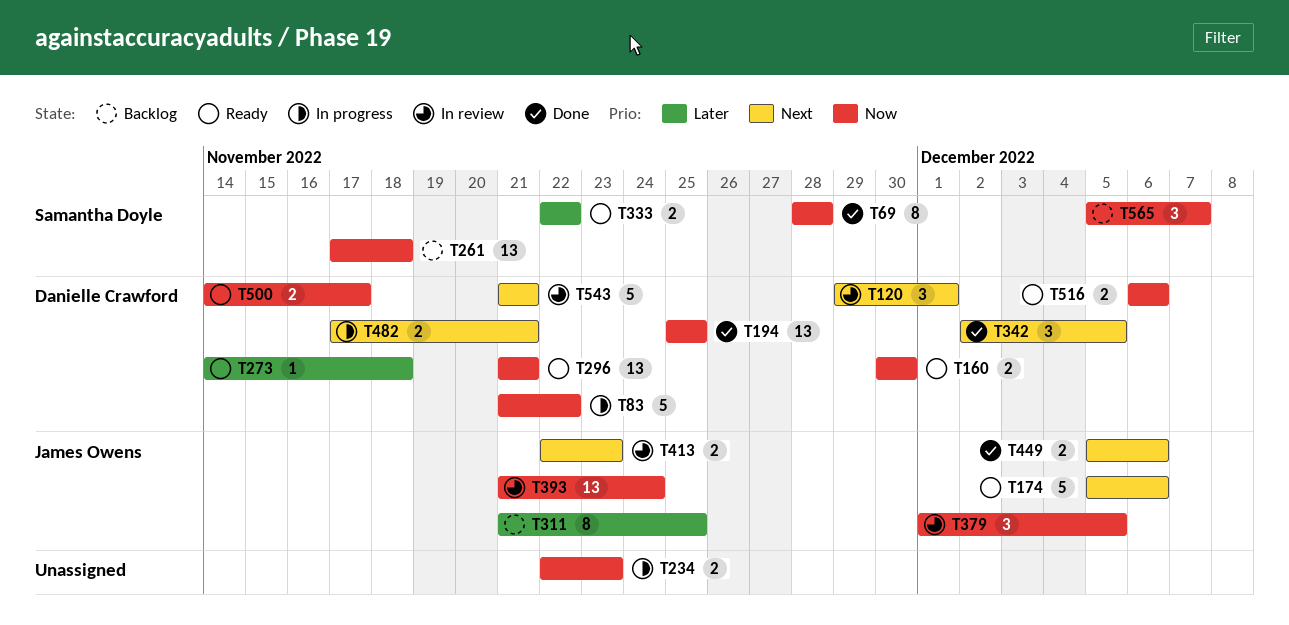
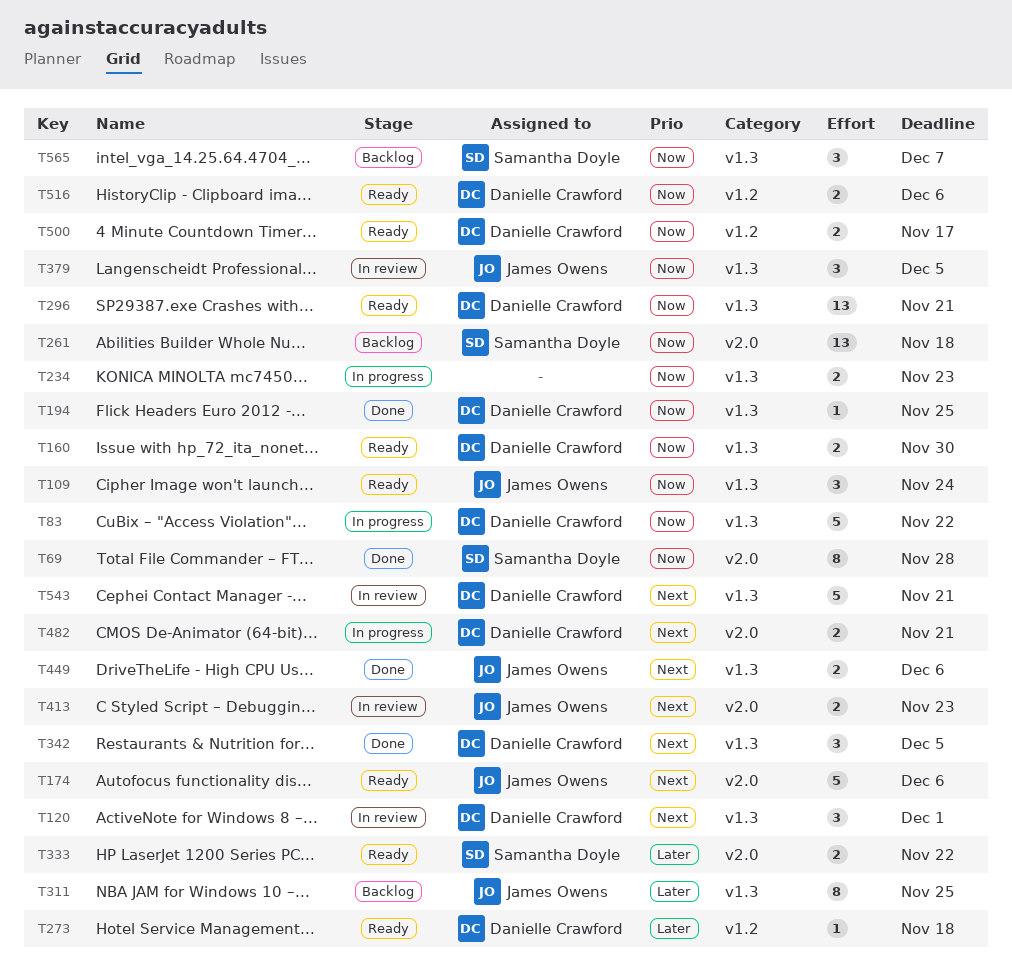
T109: none -> present
T194, estimate: 13 -> 1
T393: present -> none

